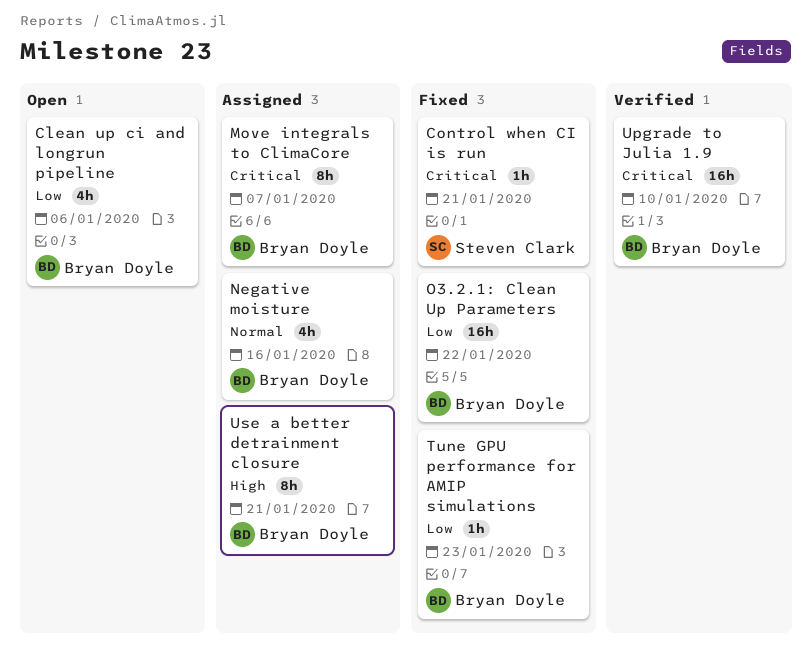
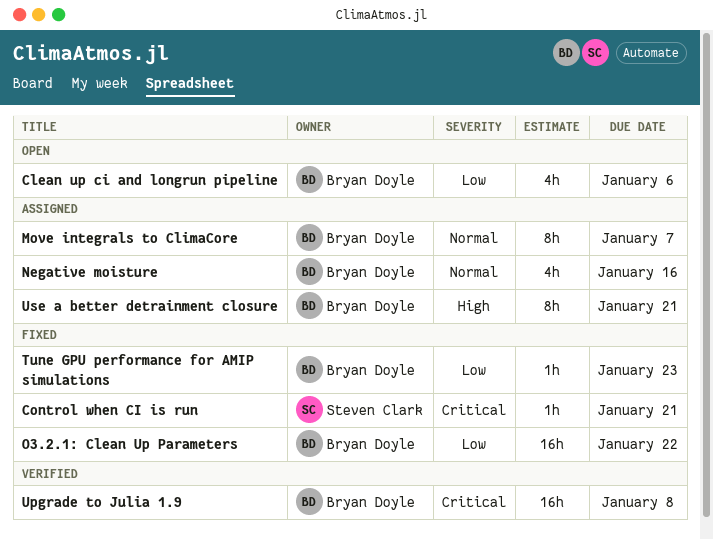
Move integrals to ClimaCore, priority: Critical -> Normal
Upgrade to Julia 1.9, due: Jan 10 -> Jan 8

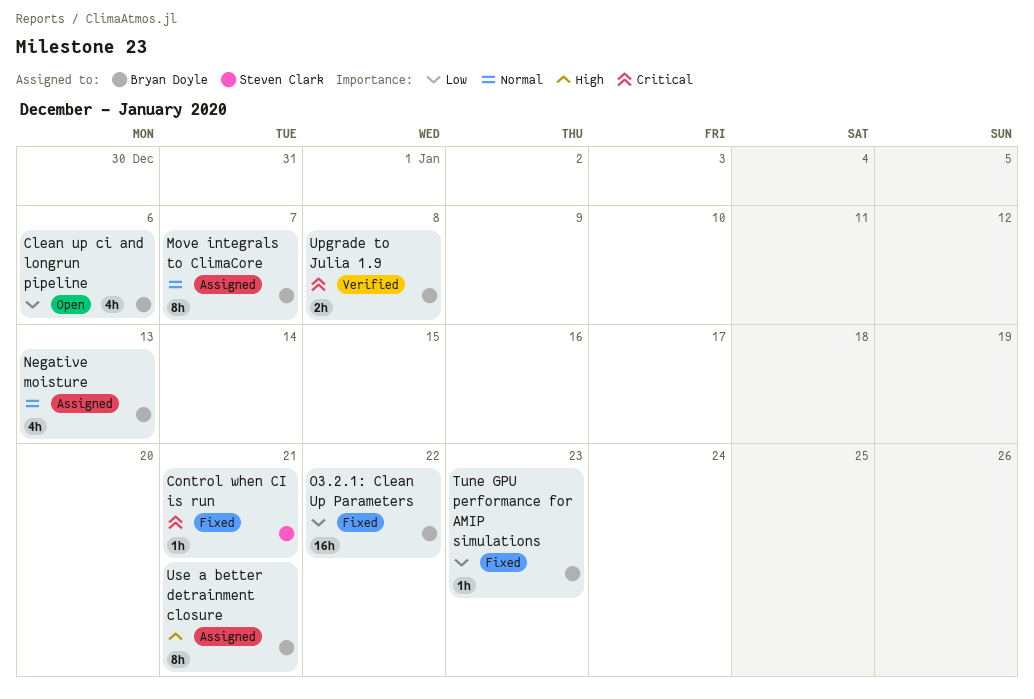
Negative moisture, due: Jan 16 -> Jan 13
Upgrade to Julia 1.9, estimate: 16h -> 2h

